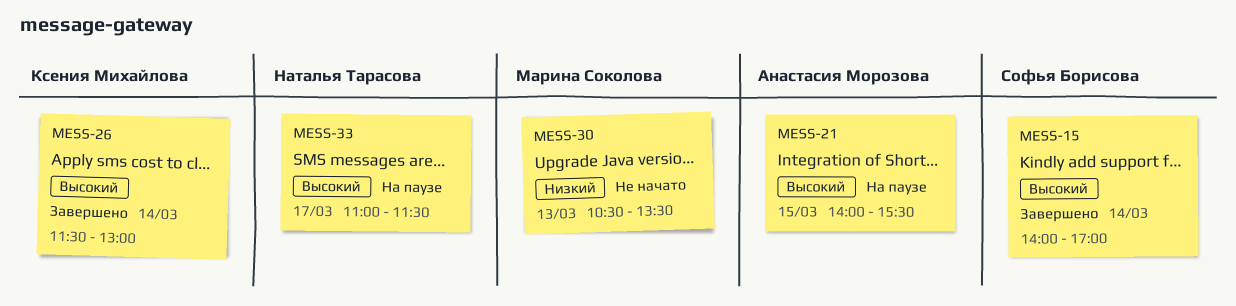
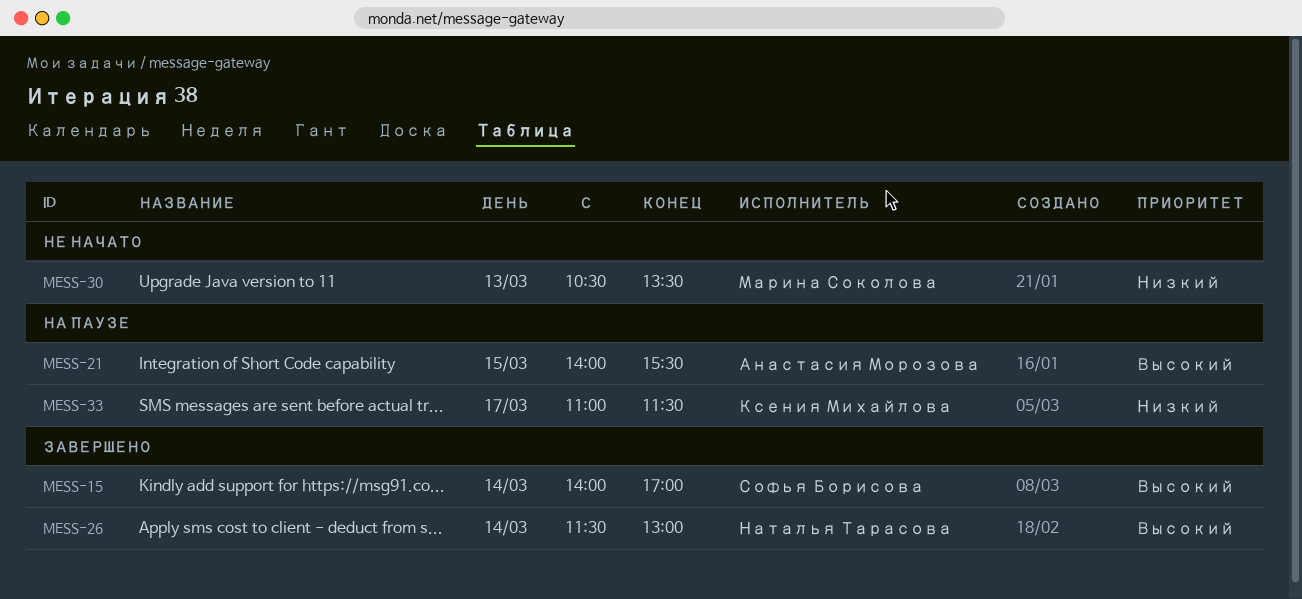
MESS-26, owner: Ксения Михайлова -> Наталья Тарасова
MESS-33, owner: Наталья Тарасова -> Ксения Михайлова
MESS-33, priority: Высокий -> Низкий

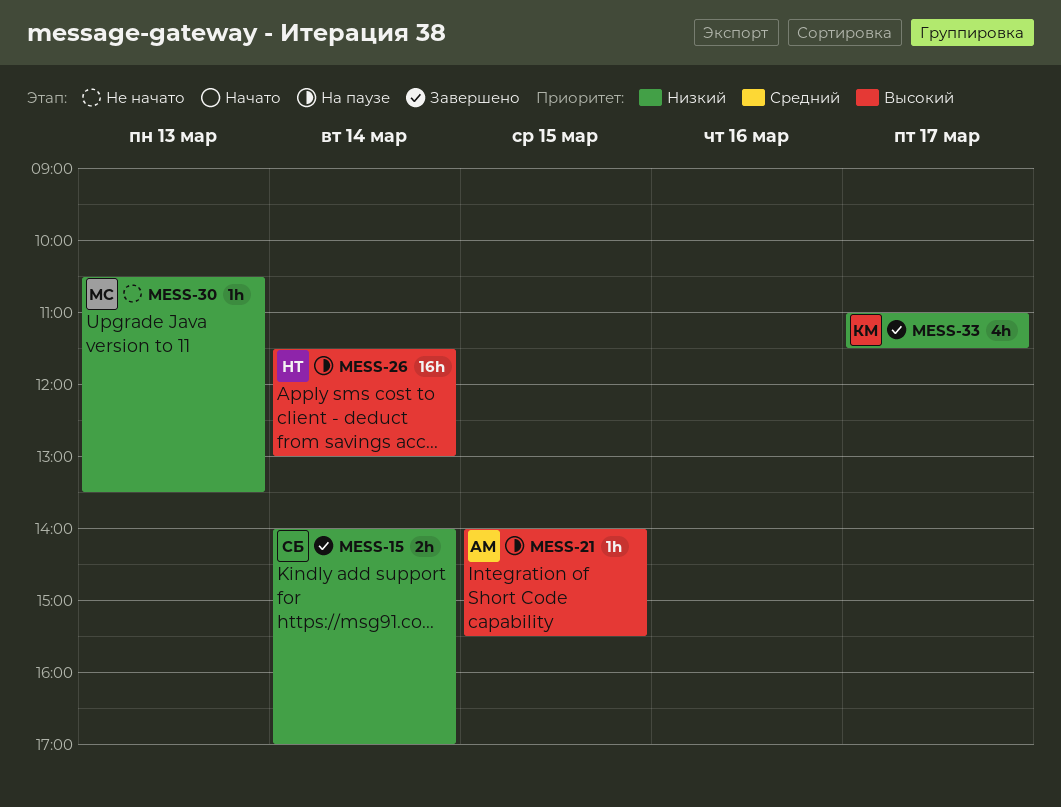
MESS-15, priority: Высокий -> Низкий
MESS-26, status: Завершено -> На паузе
MESS-33, status: На паузе -> Завершено

